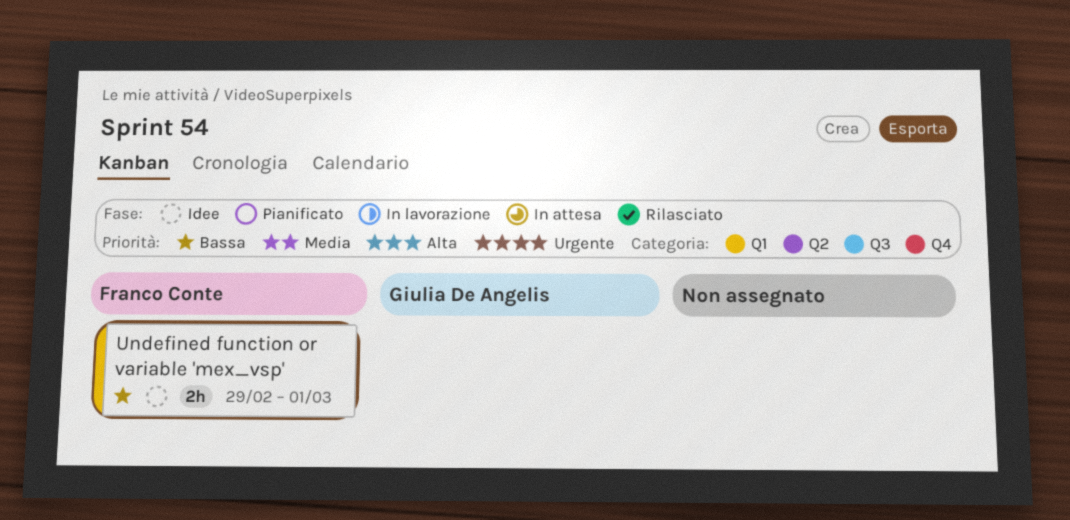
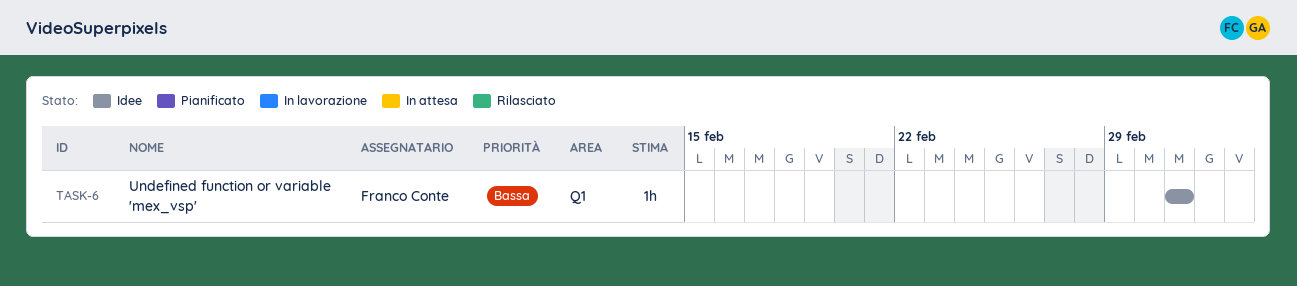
Undefined function or variable 'mex_vsp', estimate: 2h -> 1h
Undefined function or variable 'mex_vsp', start: Feb 29 -> Mar 2
Undefined function or variable 'mex_vsp', due: Mar 1 -> Mar 2

